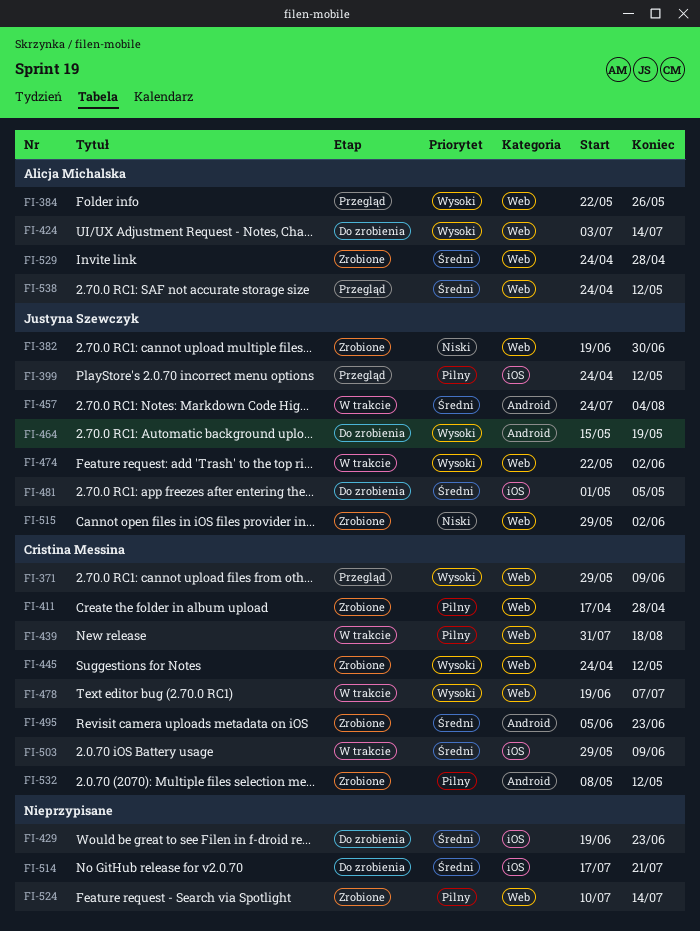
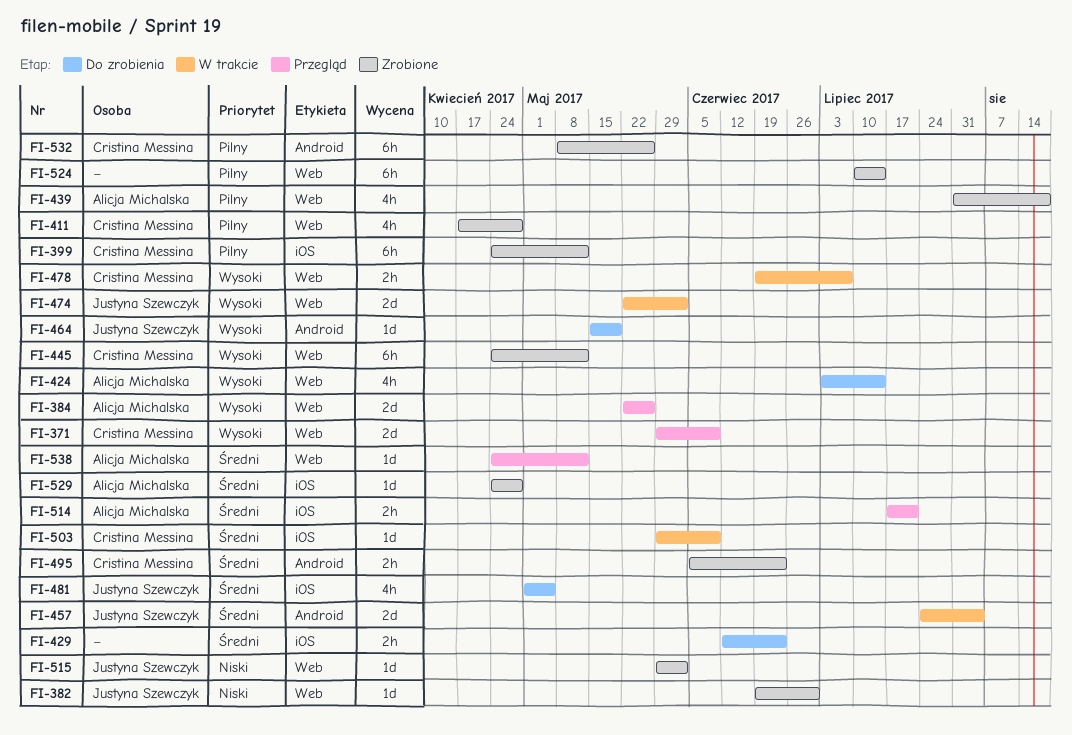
FI-399, status: Przegląd -> Zrobione
FI-399, owner: Justyna Szewczyk -> Cristina Messina
FI-429, start: Jun 19 -> Jun 12
FI-439, status: W trakcie -> Zrobione
FI-439, owner: Cristina Messina -> Alicja Michalska
FI-514, status: Do zrobienia -> Przegląd
FI-514, owner: none -> Alicja Michalska
FI-529, label: Web -> iOS
FI-532, due: May 12 -> May 26

